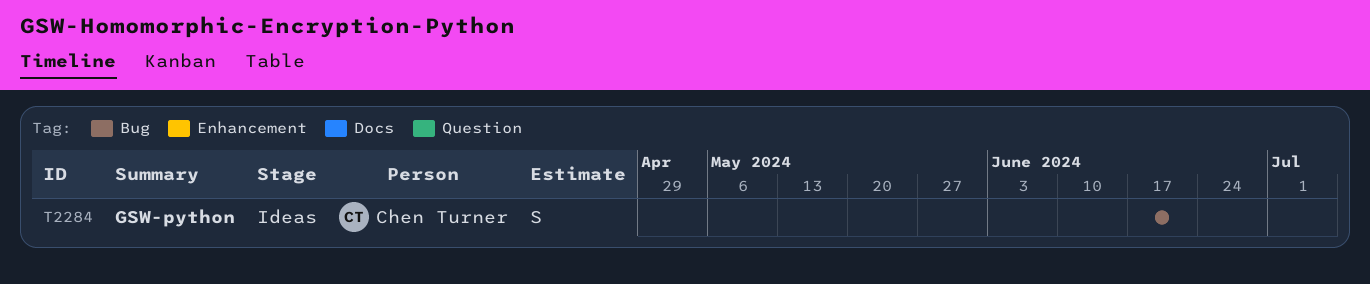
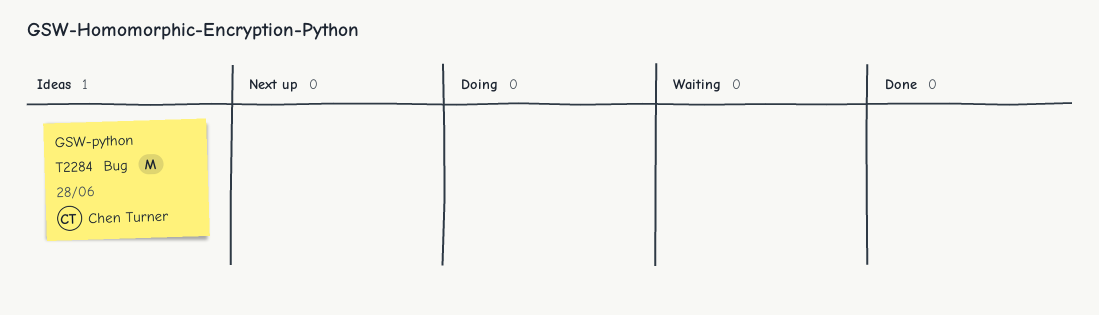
T2284, estimate: S -> M
T2284, due: Jun 21 -> Jun 28

